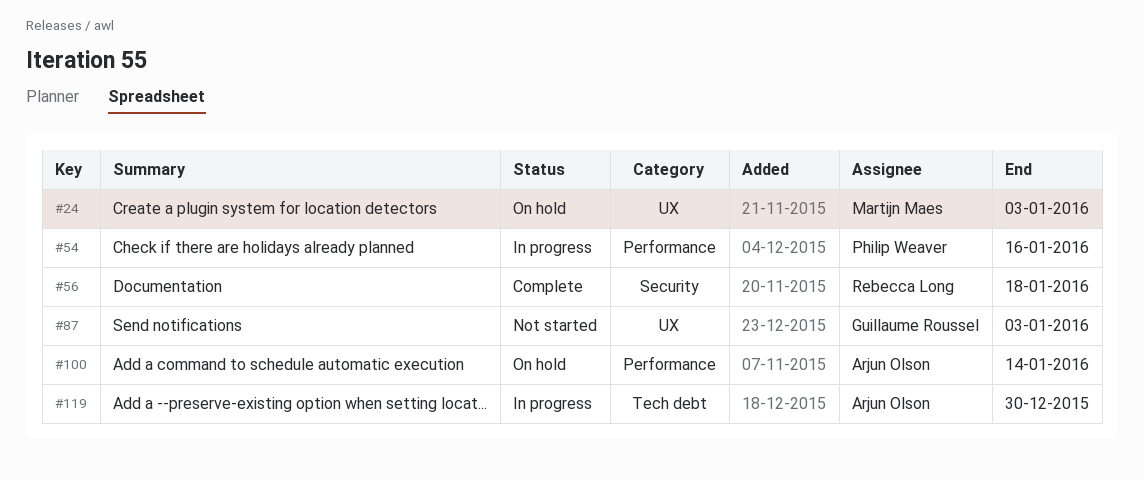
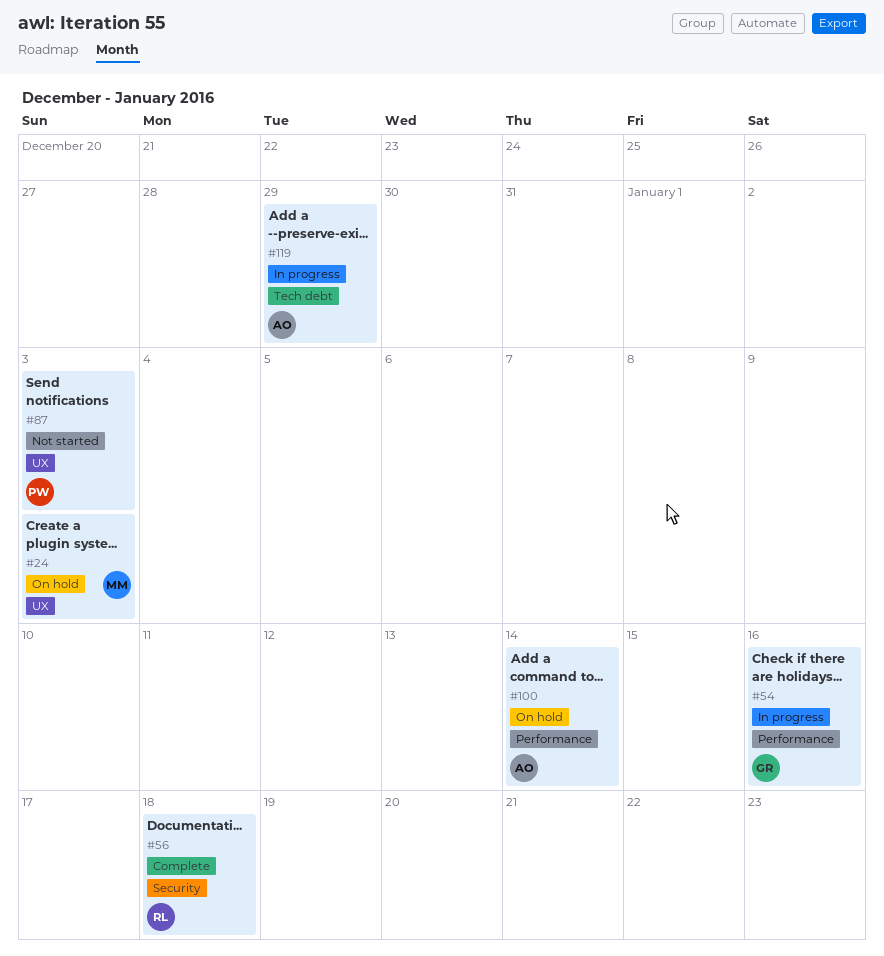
#54, owner: Philip Weaver -> Guillaume Roussel
#87, owner: Guillaume Roussel -> Philip Weaver
#119, due: Dec 30 -> Dec 29

